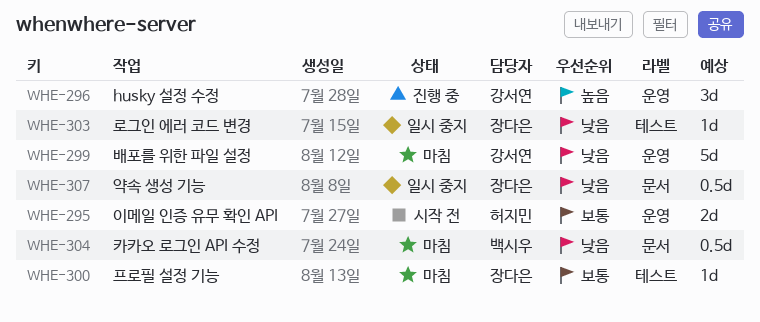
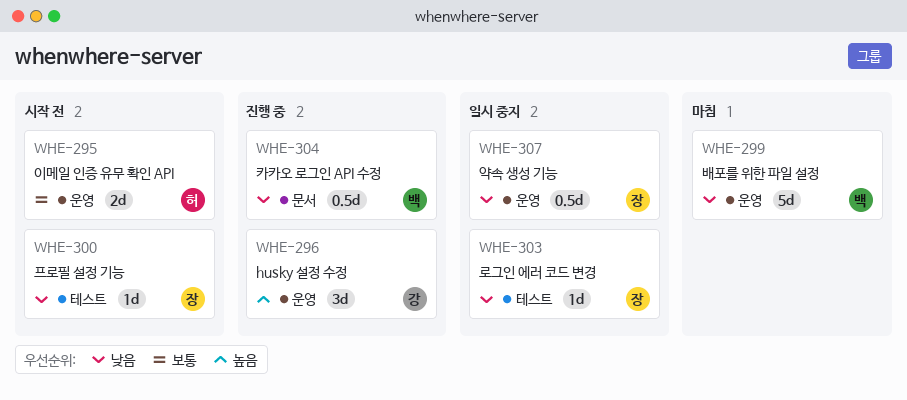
WHE-299, owner: 강서연 -> 백시우
WHE-300, status: 마침 -> 시작 전
WHE-300, priority: 보통 -> 낮음
WHE-304, status: 마침 -> 진행 중
WHE-307, label: 문서 -> 운영

